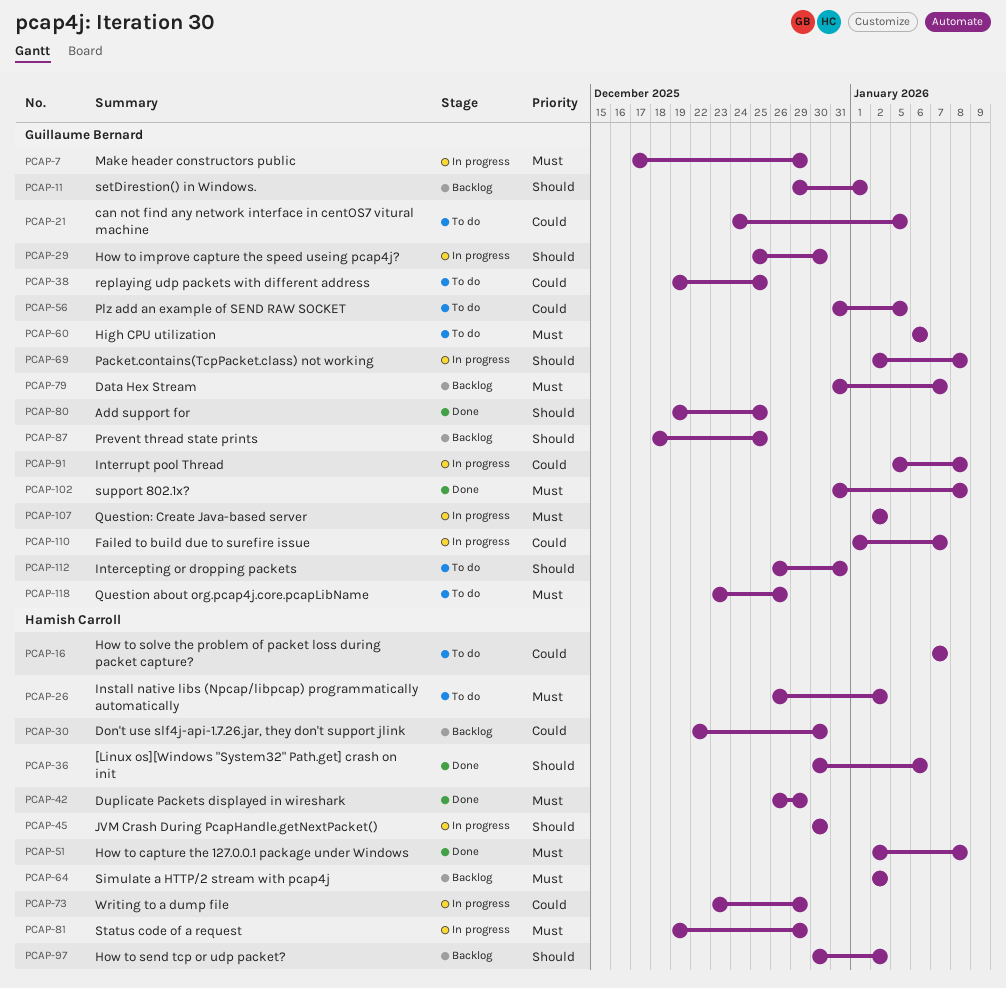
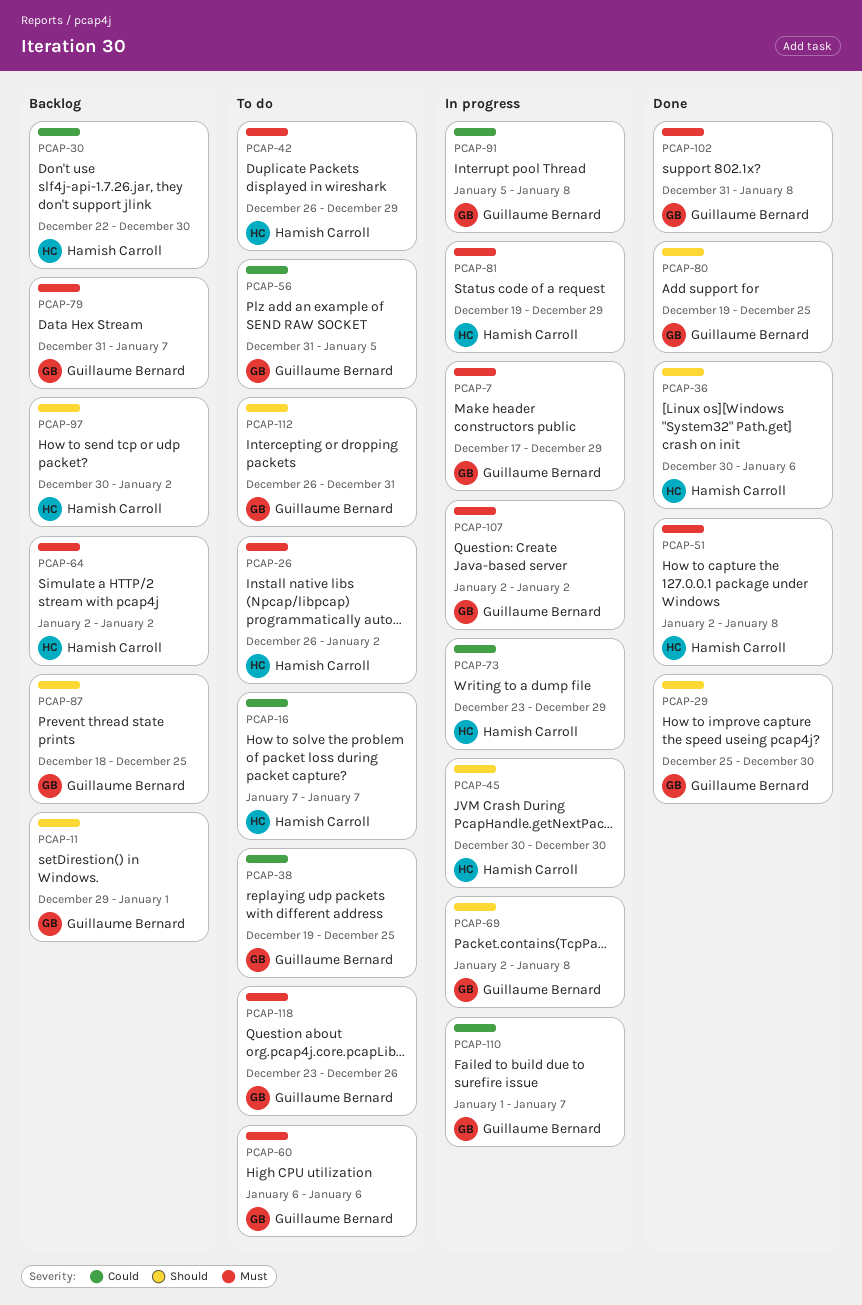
PCAP-21: present -> none
PCAP-29, status: In progress -> Done
PCAP-42, status: Done -> To do

